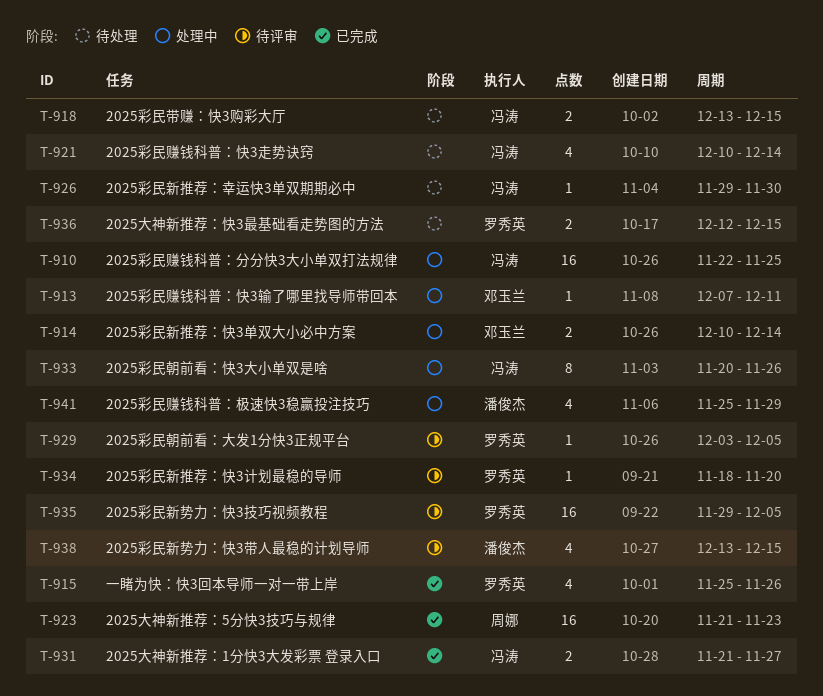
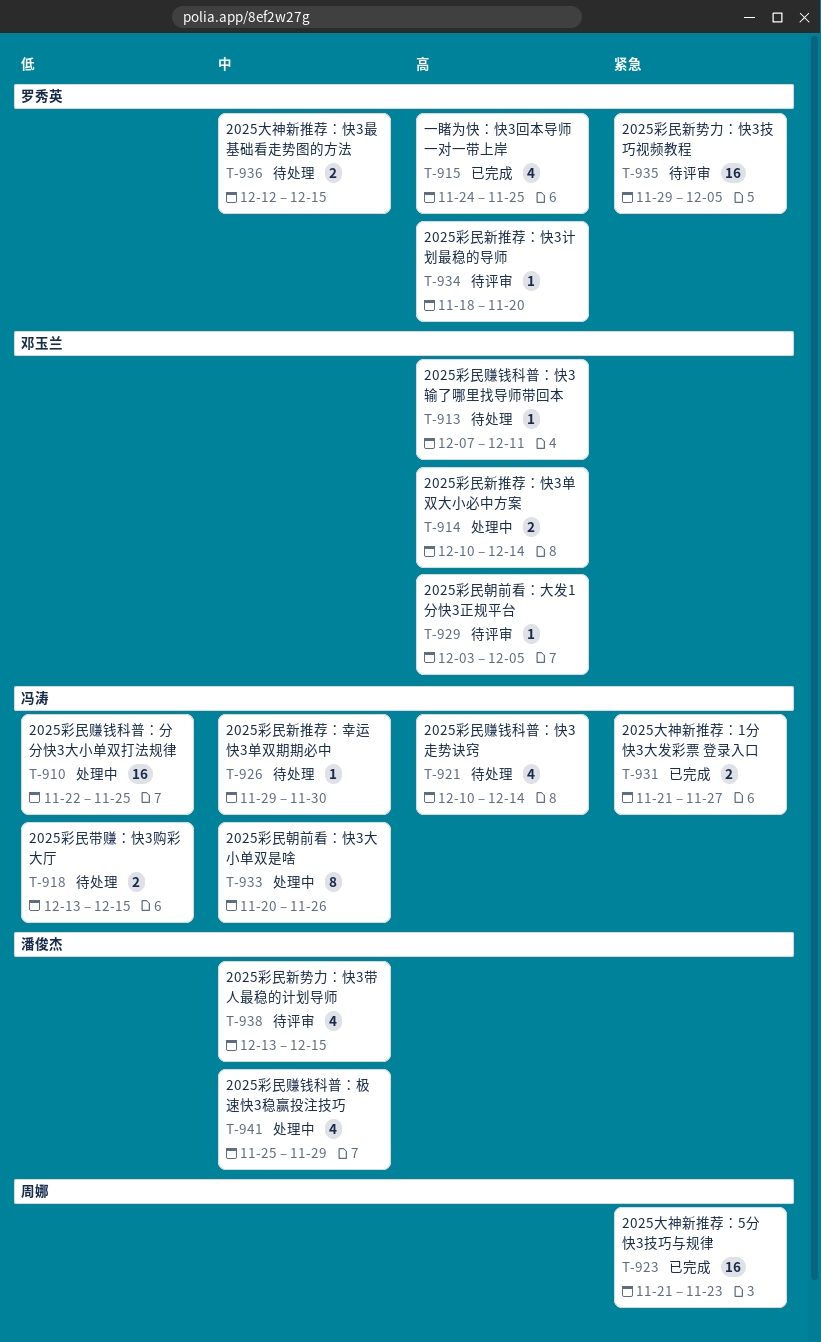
T-913, status: 处理中 -> 待处理
T-915, start: Nov 25 -> Nov 24
T-915, due: Nov 26 -> Nov 25
T-929, owner: 罗秀英 -> 邓玉兰

